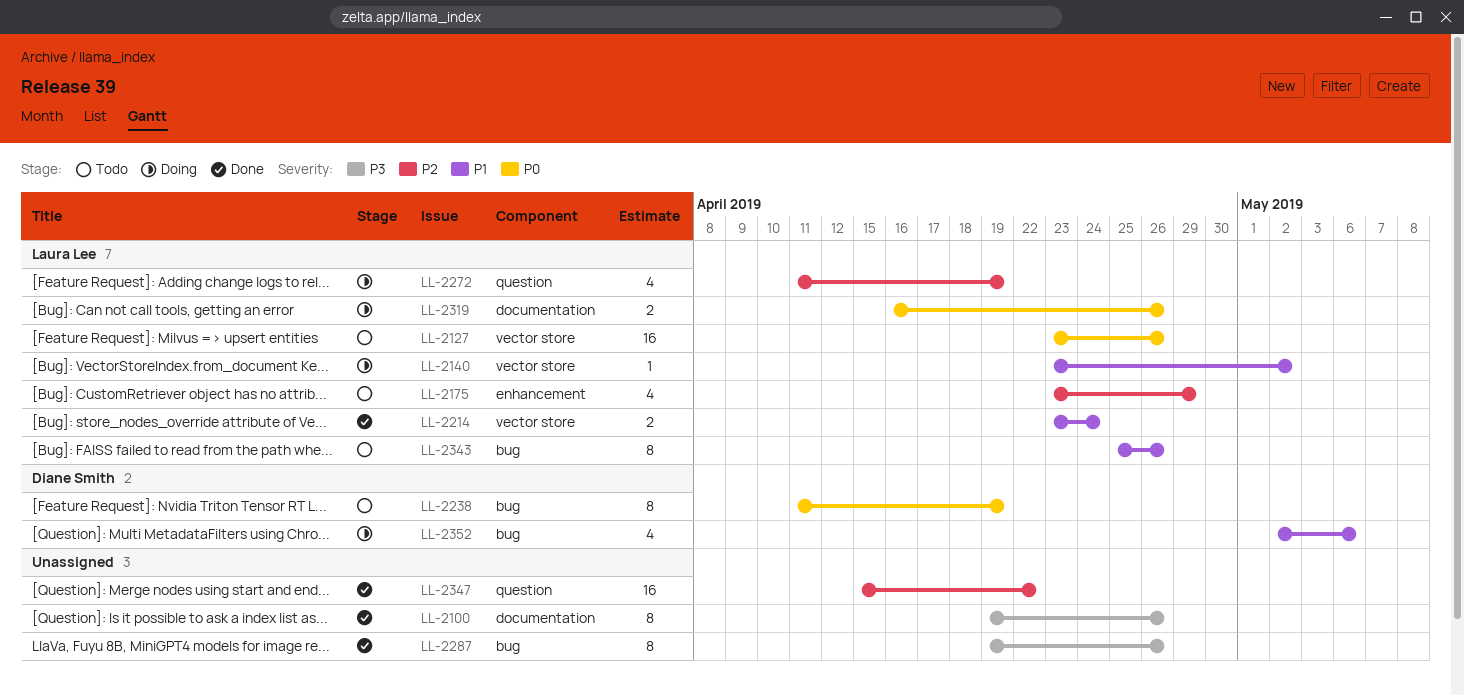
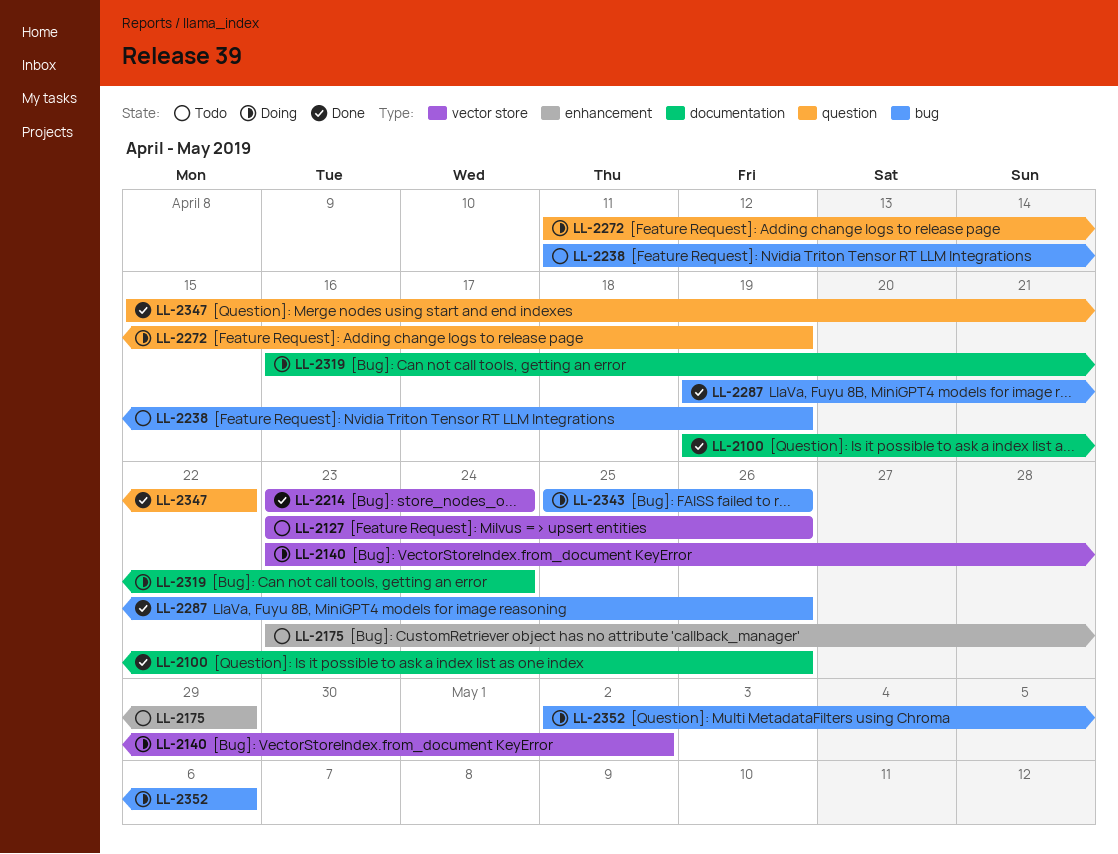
LL-2319, due: Apr 26 -> Apr 24
LL-2343, status: Todo -> Doing

